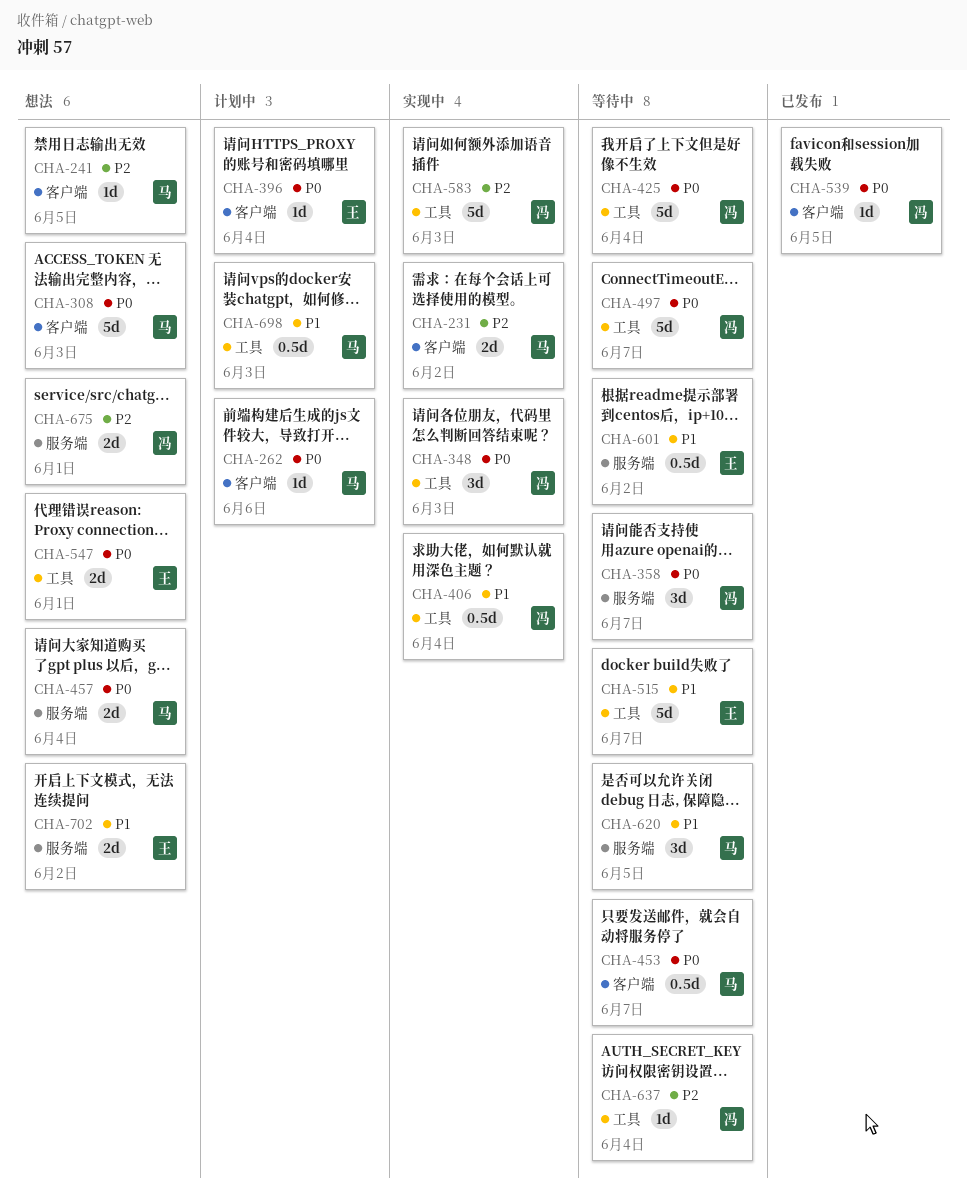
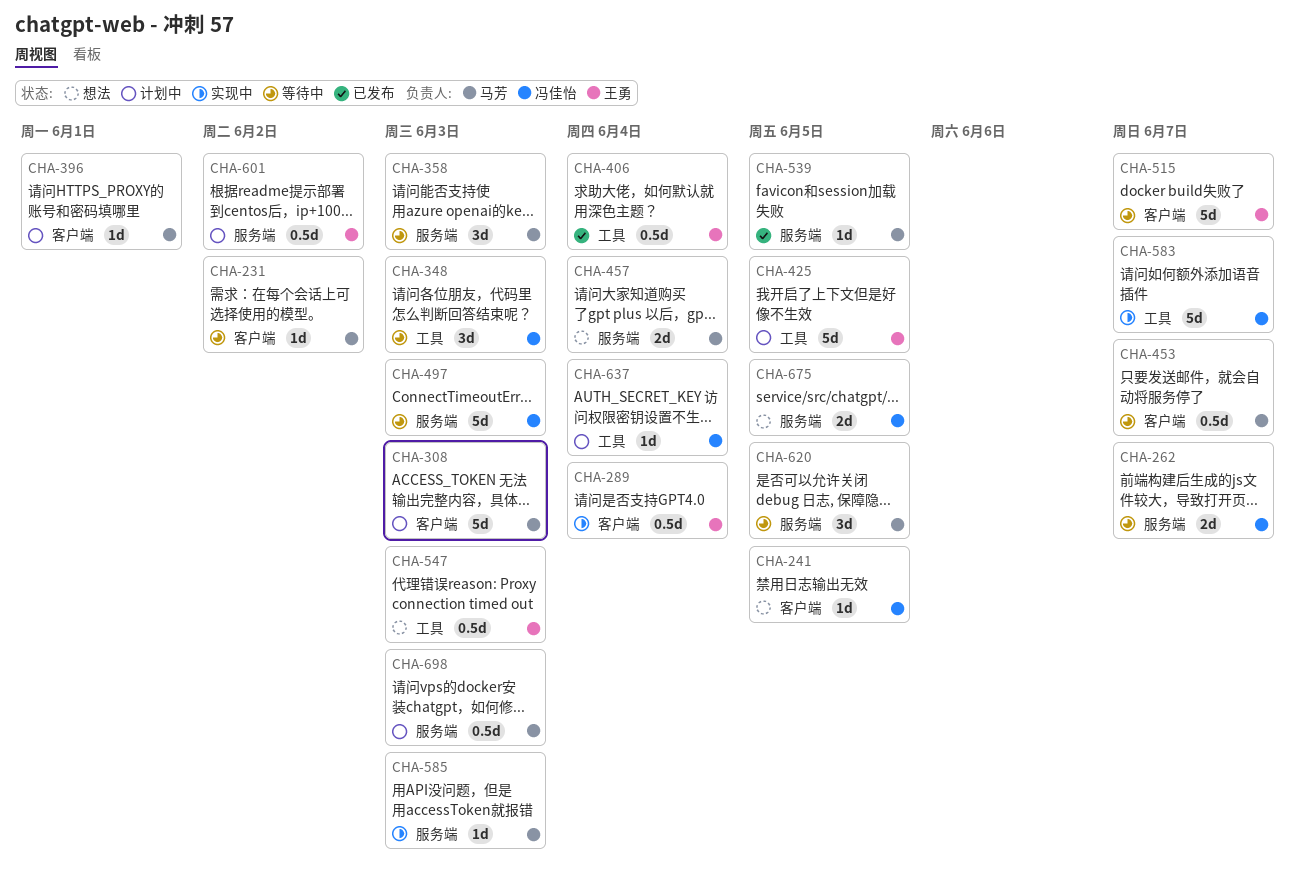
CHA-231, status: 实现中 -> 等待中
CHA-231, estimate: 2d -> 1d
CHA-241, owner: 马芳 -> 冯佳怡
CHA-262, status: 计划中 -> 等待中
CHA-262, owner: 马芳 -> 冯佳怡
CHA-262, label: 客户端 -> 服务端
CHA-262, estimate: 1d -> 2d
CHA-262, due: Jun 6 -> Jun 7
CHA-289: none -> present
CHA-308, status: 想法 -> 计划中
CHA-348, status: 实现中 -> 等待中
CHA-358, owner: 冯佳怡 -> 马芳
CHA-358, due: Jun 7 -> Jun 3
CHA-396, owner: 王勇 -> 马芳
CHA-396, due: Jun 4 -> Jun 1
CHA-406, status: 实现中 -> 已发布
CHA-406, owner: 冯佳怡 -> 王勇
CHA-425, status: 等待中 -> 计划中
CHA-425, owner: 冯佳怡 -> 王勇
CHA-425, due: Jun 4 -> Jun 5
CHA-497, label: 工具 -> 服务端
CHA-497, due: Jun 7 -> Jun 3
CHA-515, label: 工具 -> 客户端
CHA-539, owner: 冯佳怡 -> 马芳
CHA-539, label: 客户端 -> 服务端
CHA-547, estimate: 2d -> 0.5d
CHA-547, due: Jun 1 -> Jun 3
CHA-583, due: Jun 3 -> Jun 7
CHA-585: none -> present
CHA-601, status: 等待中 -> 计划中
CHA-637, status: 等待中 -> 计划中
CHA-675, due: Jun 1 -> Jun 5
CHA-698, label: 工具 -> 服务端
CHA-702: present -> none

